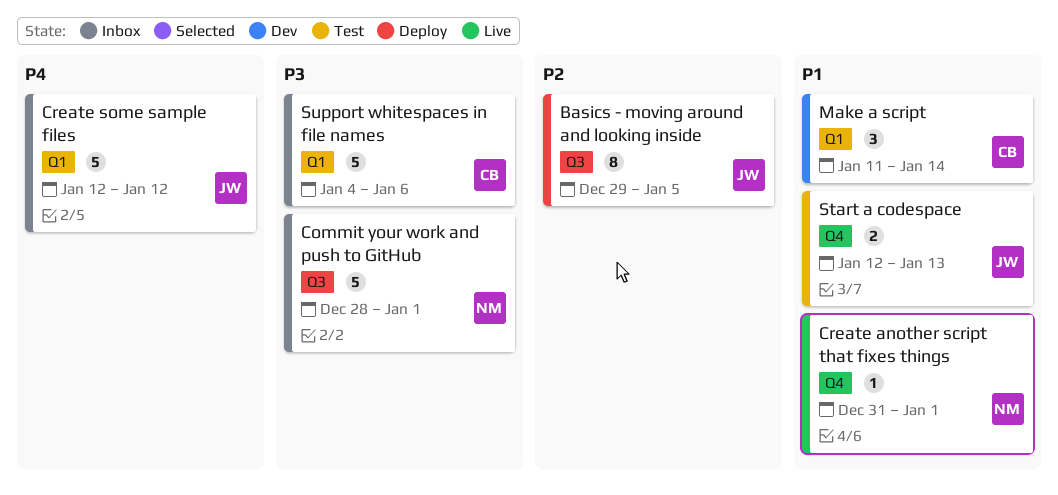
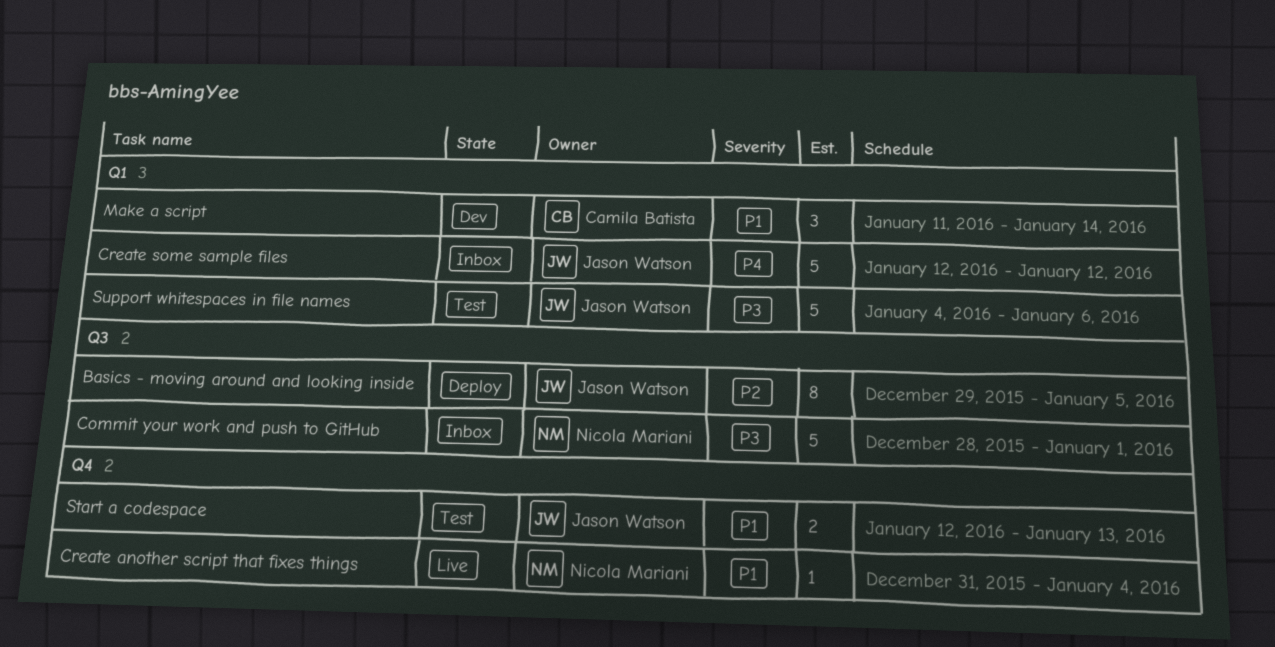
Create another script that fixes things, due: Jan 1 -> Jan 4
Support whitespaces in file names, status: Inbox -> Test
Support whitespaces in file names, owner: Camila Batista -> Jason Watson

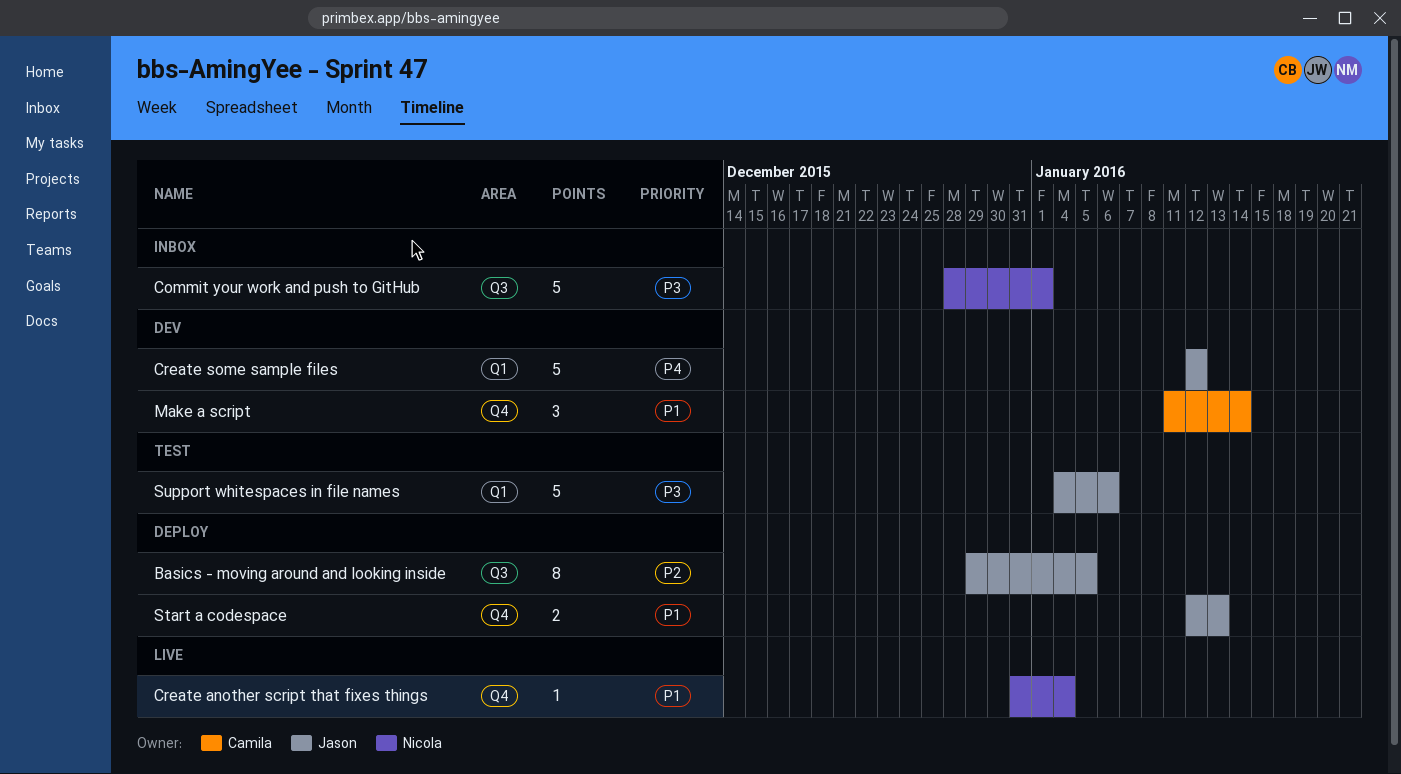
Create some sample files, status: Inbox -> Dev
Make a script, label: Q1 -> Q4
Start a codespace, status: Test -> Deploy

